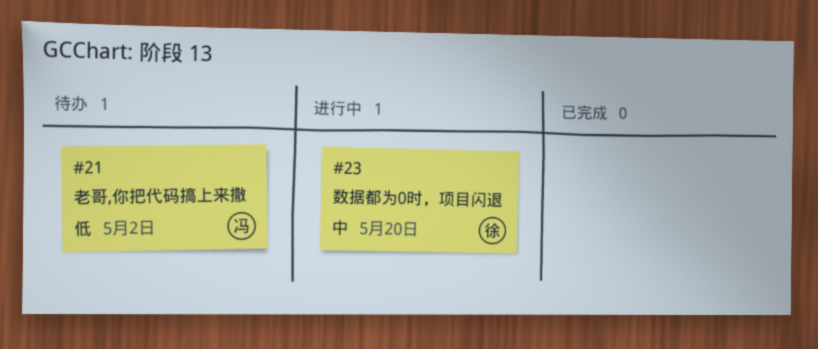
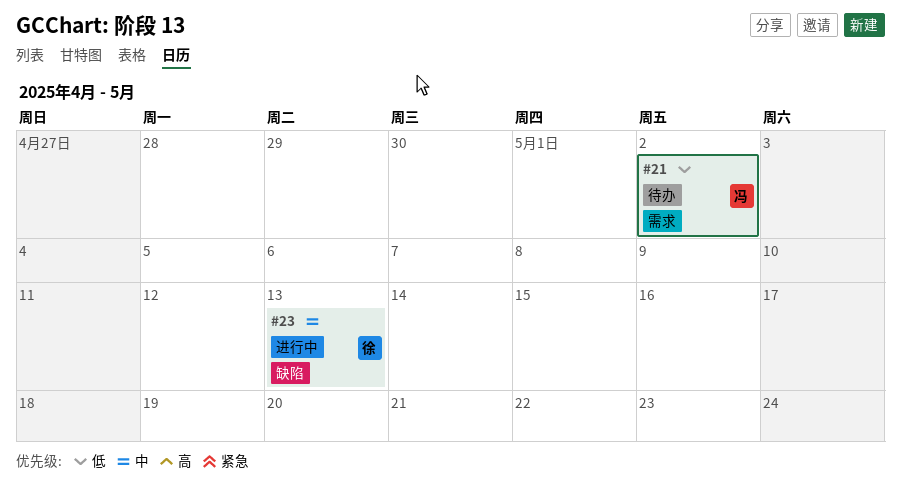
#23, due: May 20 -> May 13

